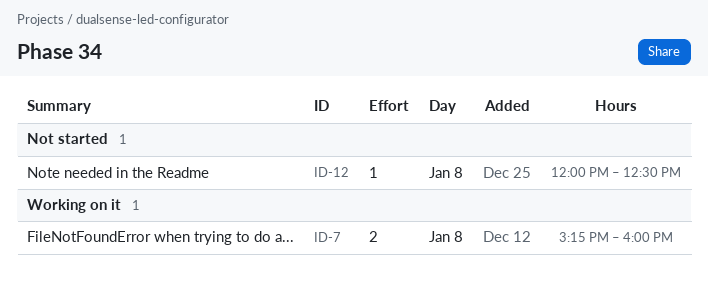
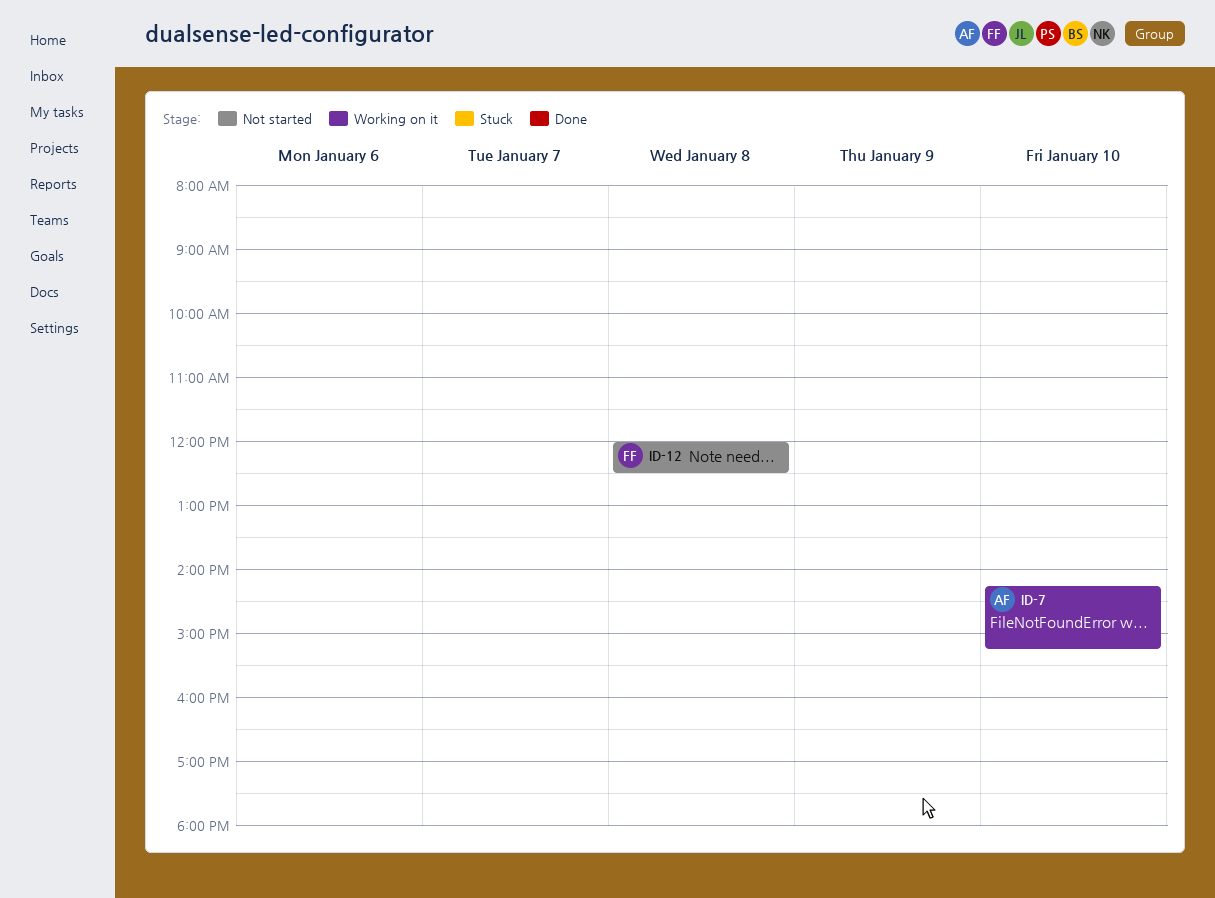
ID-7, day: Jan 8 -> Jan 10
ID-7, begins: 15:15 -> 14:15
ID-7, ends: 16:00 -> 15:15

